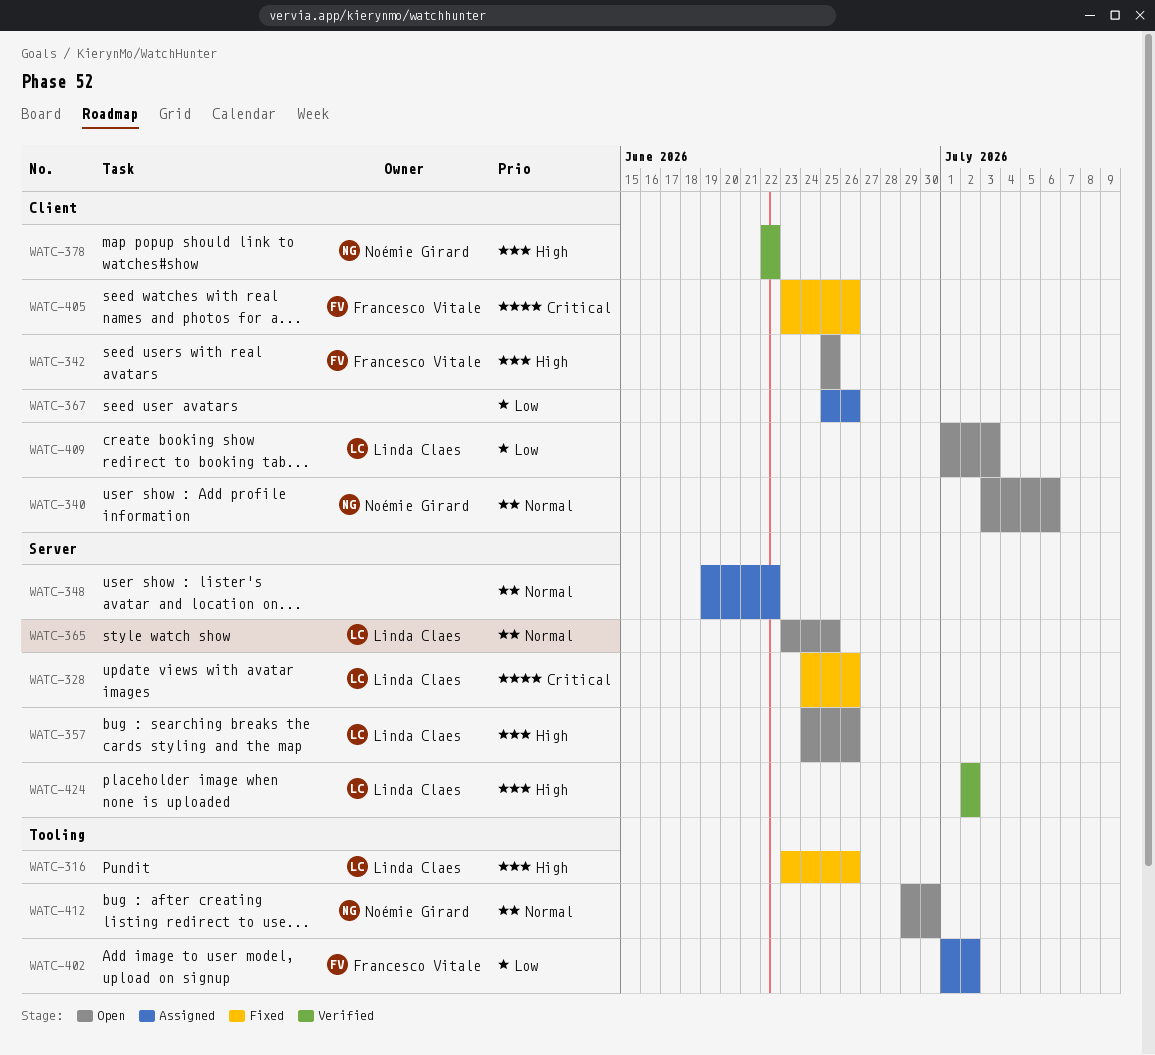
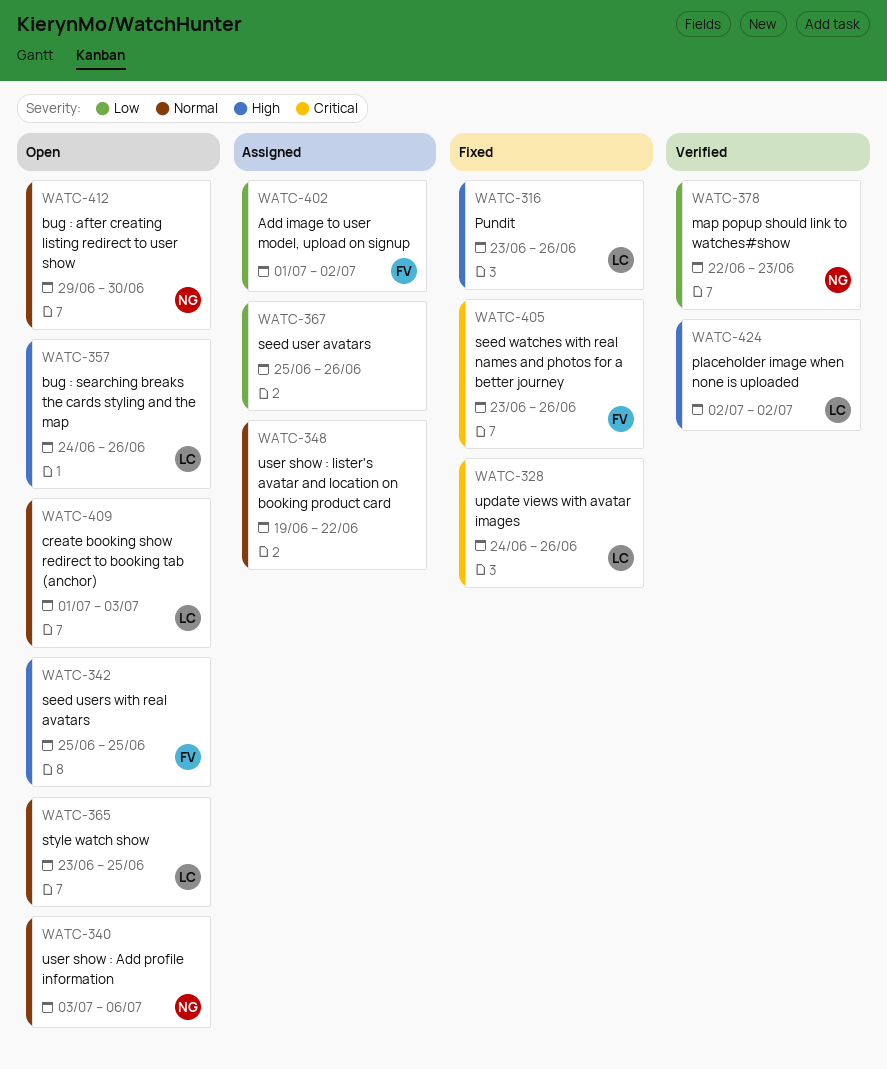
WATC-378, priority: High -> Low
WATC-378, due: Jun 22 -> Jun 23
WATC-409, priority: Low -> Normal

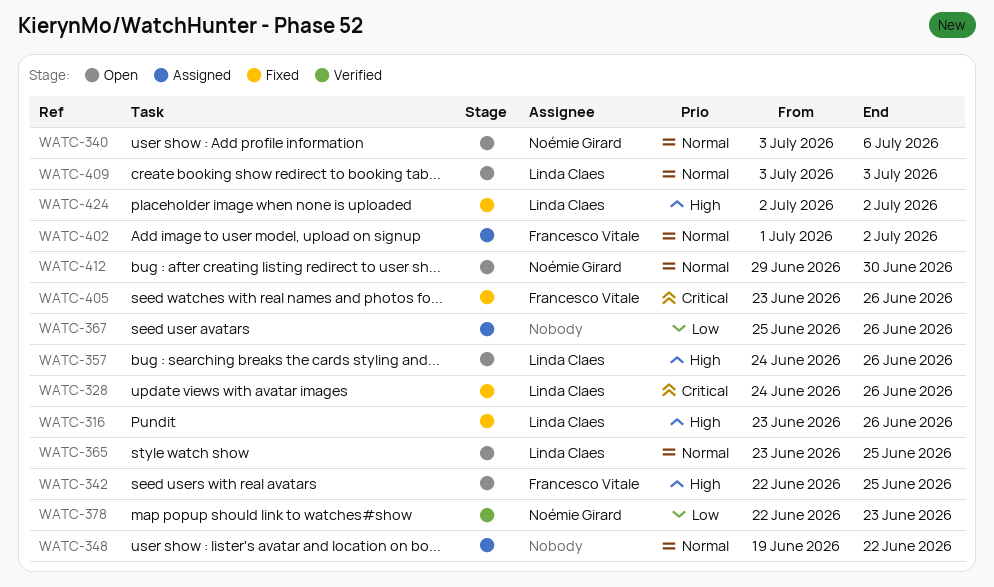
WATC-342, start: Jun 25 -> Jun 22
WATC-402, priority: Low -> Normal
WATC-409, start: Jul 1 -> Jul 3
WATC-424, status: Verified -> Fixed

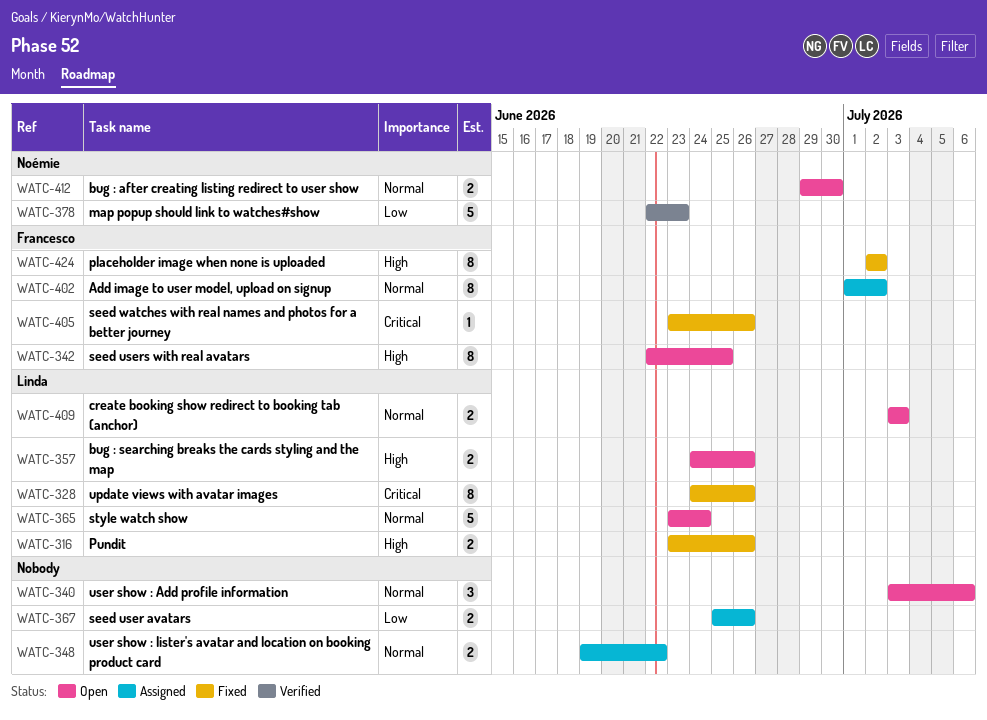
WATC-340, owner: Noémie Girard -> none
WATC-365, due: Jun 25 -> Jun 24
WATC-424, owner: Linda Claes -> Francesco Vitale

